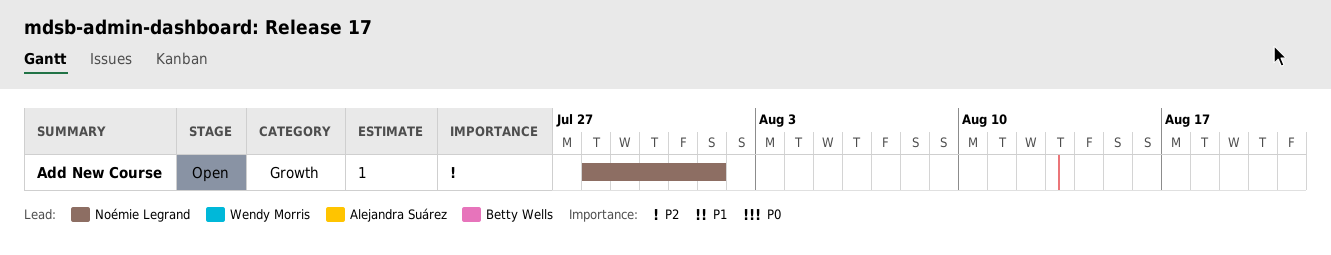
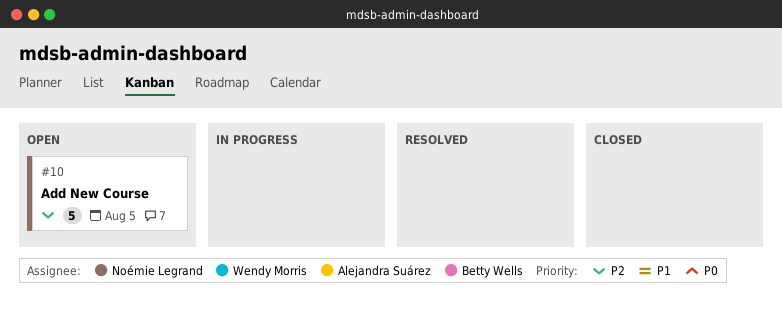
Add New Course, estimate: 1 -> 5
Add New Course, due: Aug 1 -> Aug 5

